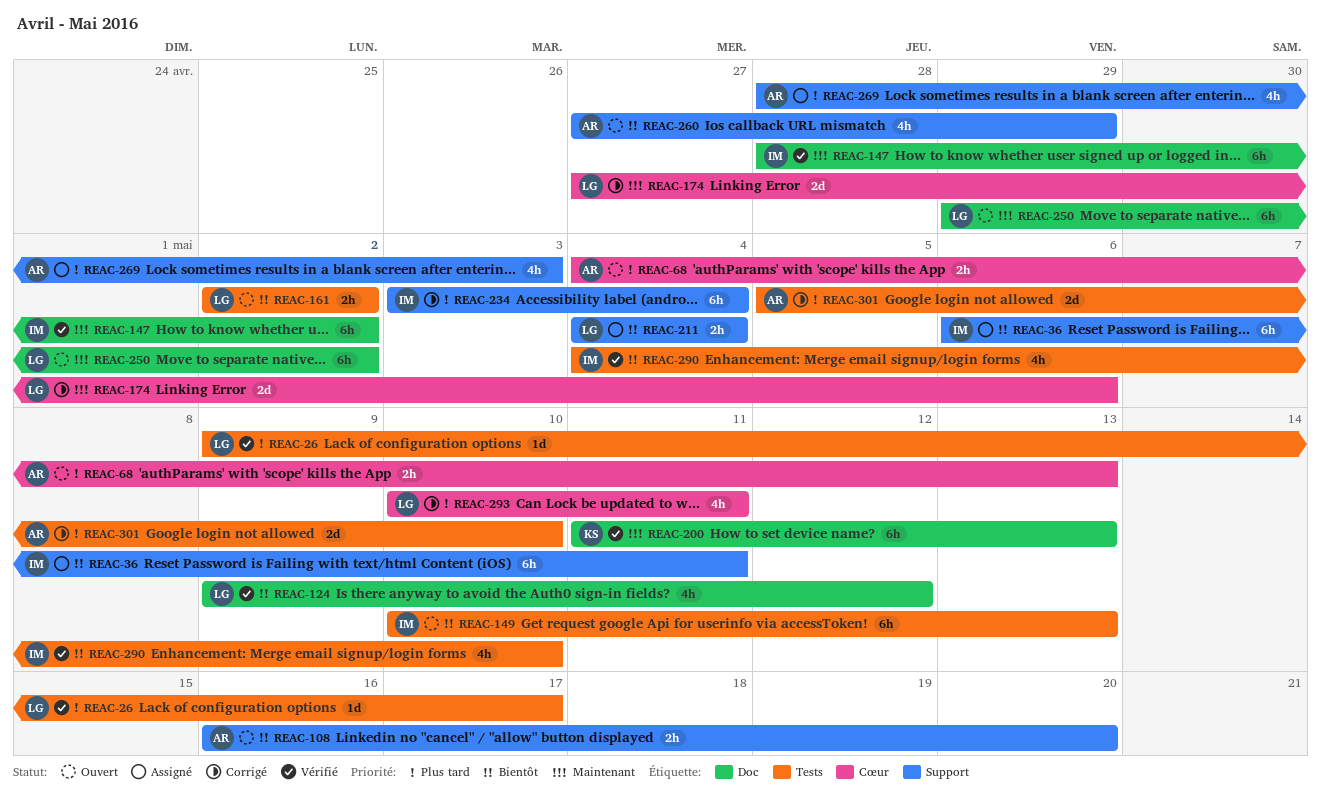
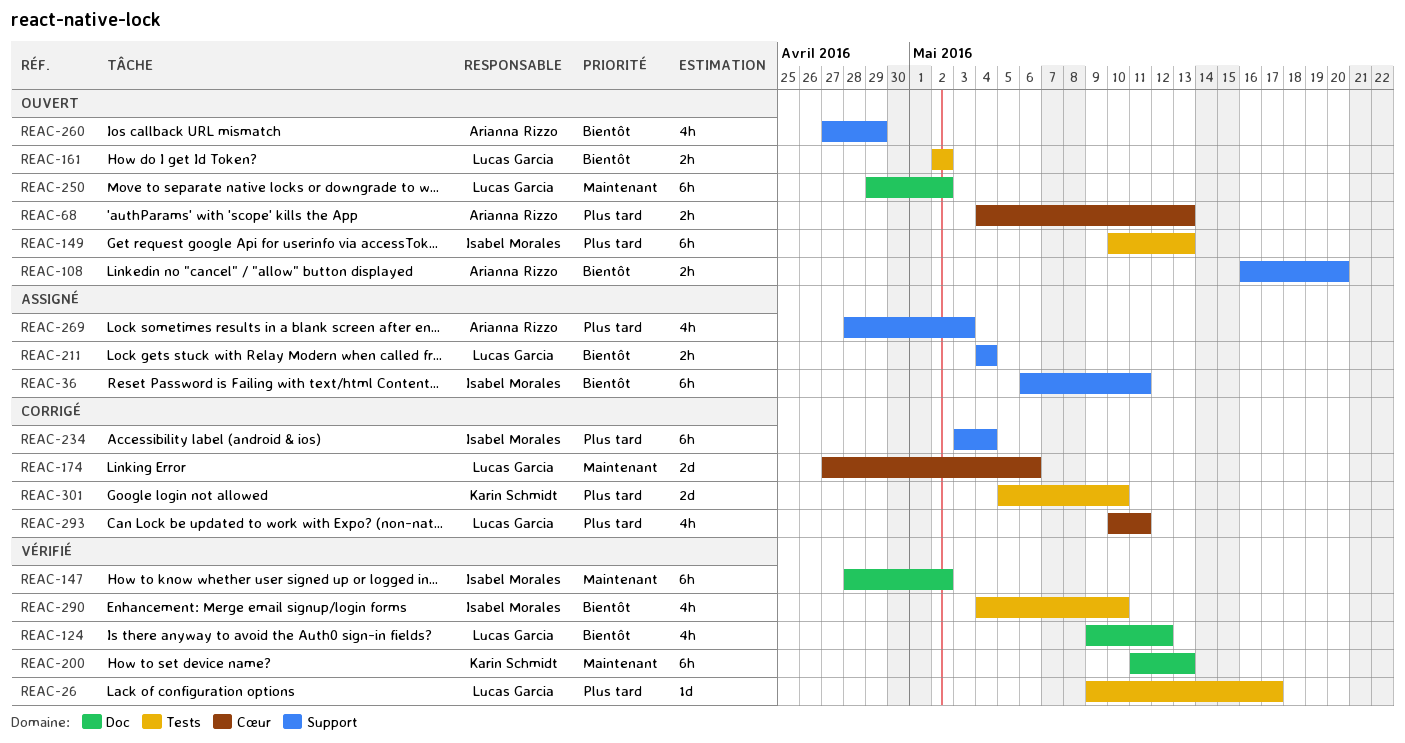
REAC-149, priority: Bientôt -> Plus tard
REAC-301, owner: Arianna Rizzo -> Karin Schmidt

